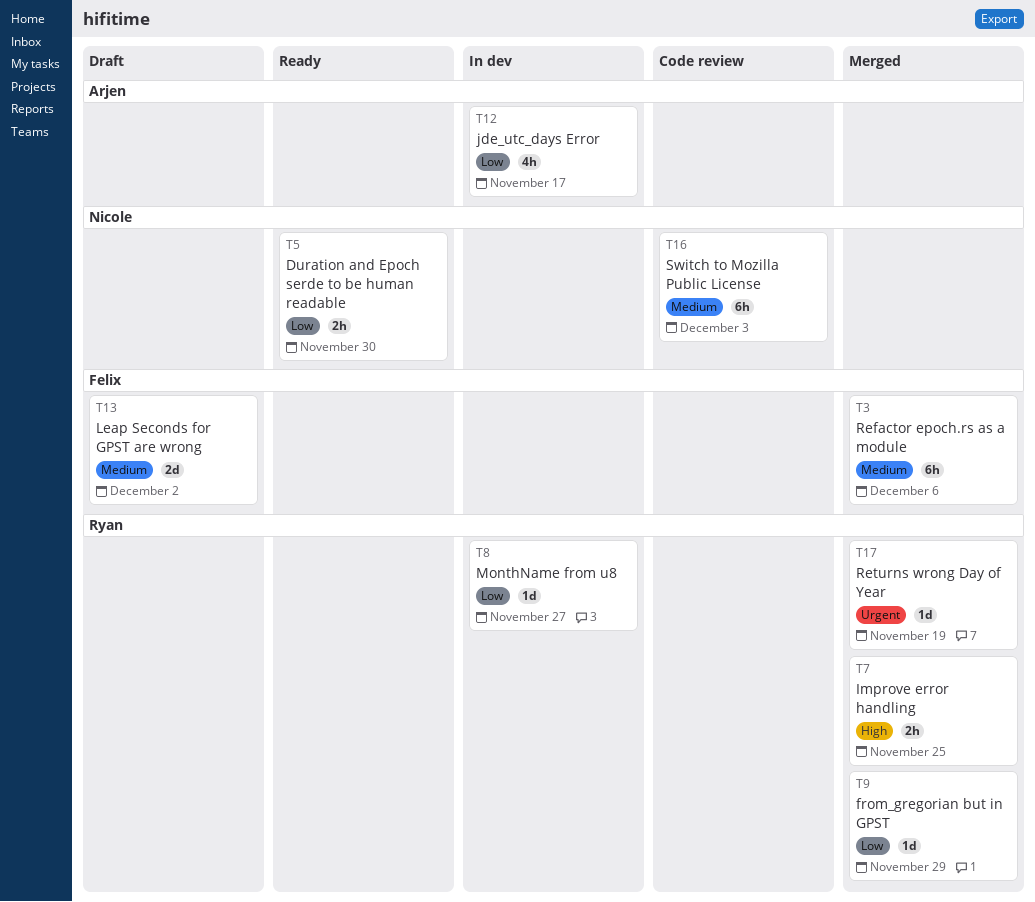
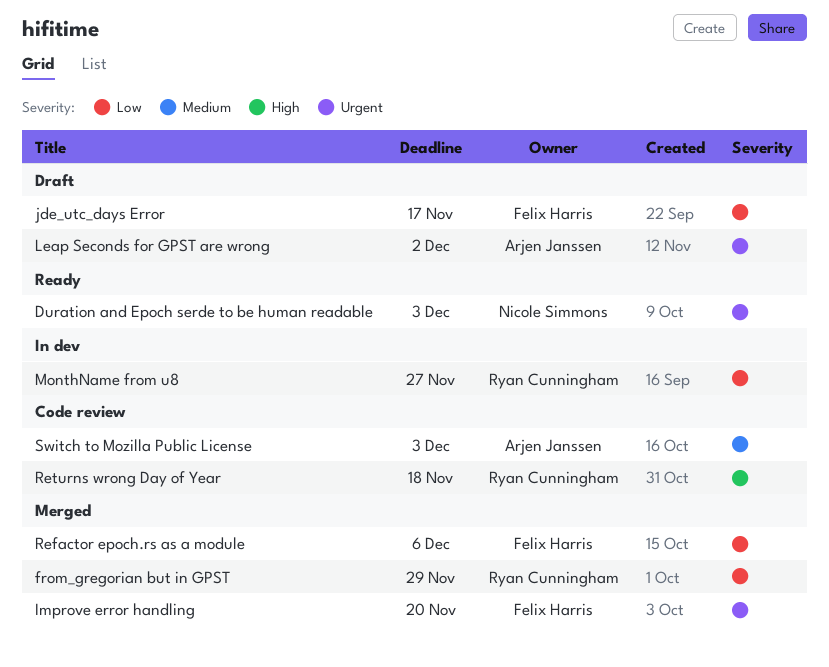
Duration and Epoch serde to be human readable, priority: Low -> Urgent
Duration and Epoch serde to be human readable, due: Nov 30 -> Dec 3
Improve error handling, owner: Ryan Cunningham -> Felix Harris
Improve error handling, priority: High -> Urgent
Improve error handling, due: Nov 25 -> Nov 20
jde_utc_days Error, status: In dev -> Draft
jde_utc_days Error, owner: Arjen Janssen -> Felix Harris
Leap Seconds for GPST are wrong, owner: Felix Harris -> Arjen Janssen
Leap Seconds for GPST are wrong, priority: Medium -> Urgent
Refactor epoch.rs as a module, priority: Medium -> Low
Returns wrong Day of Year, status: Merged -> Code review
Returns wrong Day of Year, priority: Urgent -> High
Returns wrong Day of Year, due: Nov 19 -> Nov 18
Switch to Mozilla Public License, owner: Nicole Simmons -> Arjen Janssen

